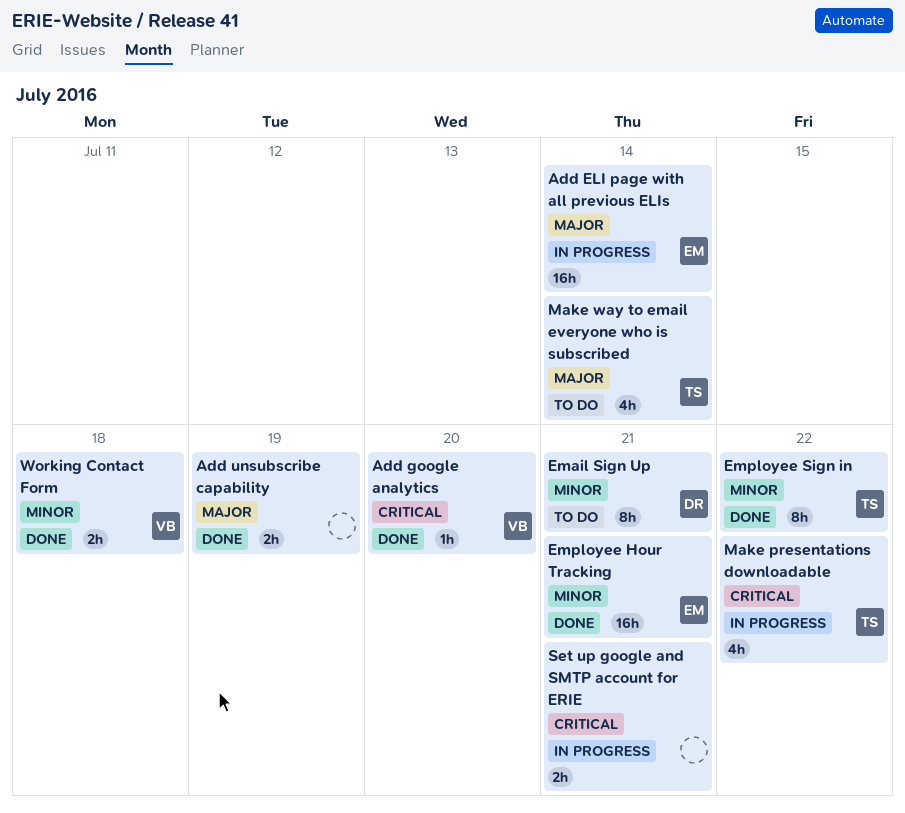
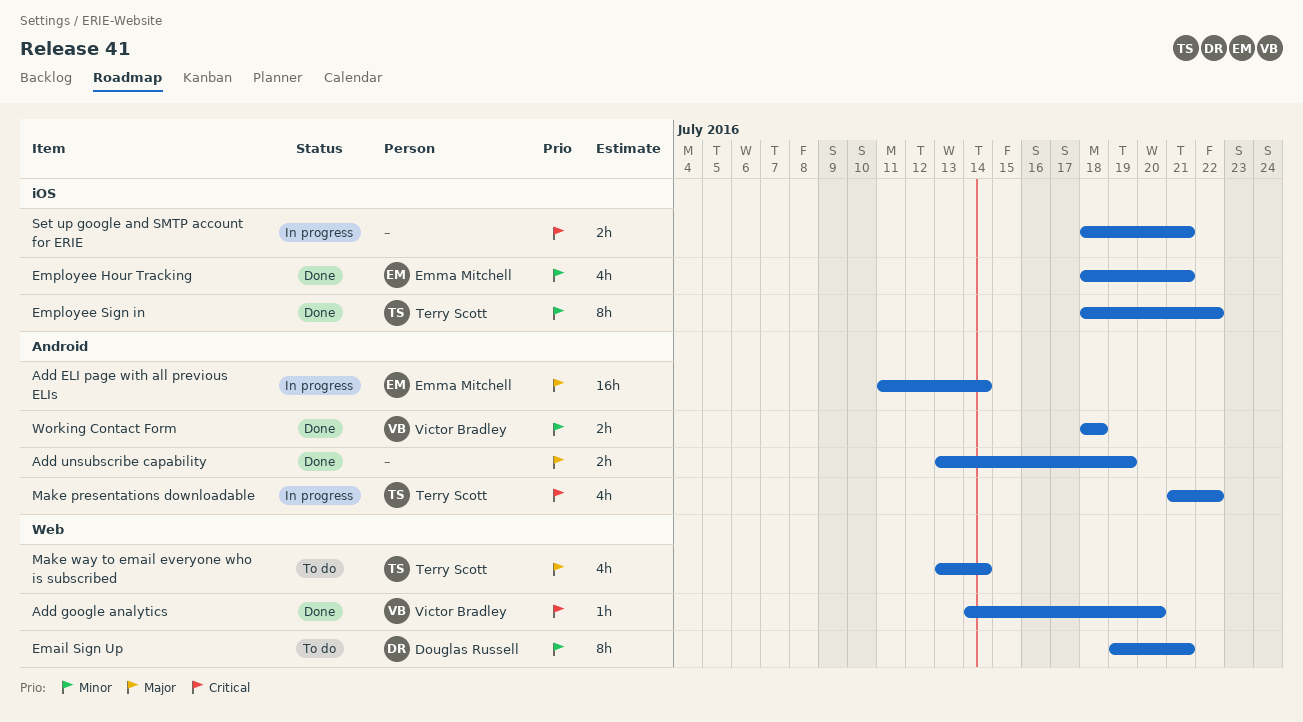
Employee Hour Tracking, estimate: 16h -> 4h

